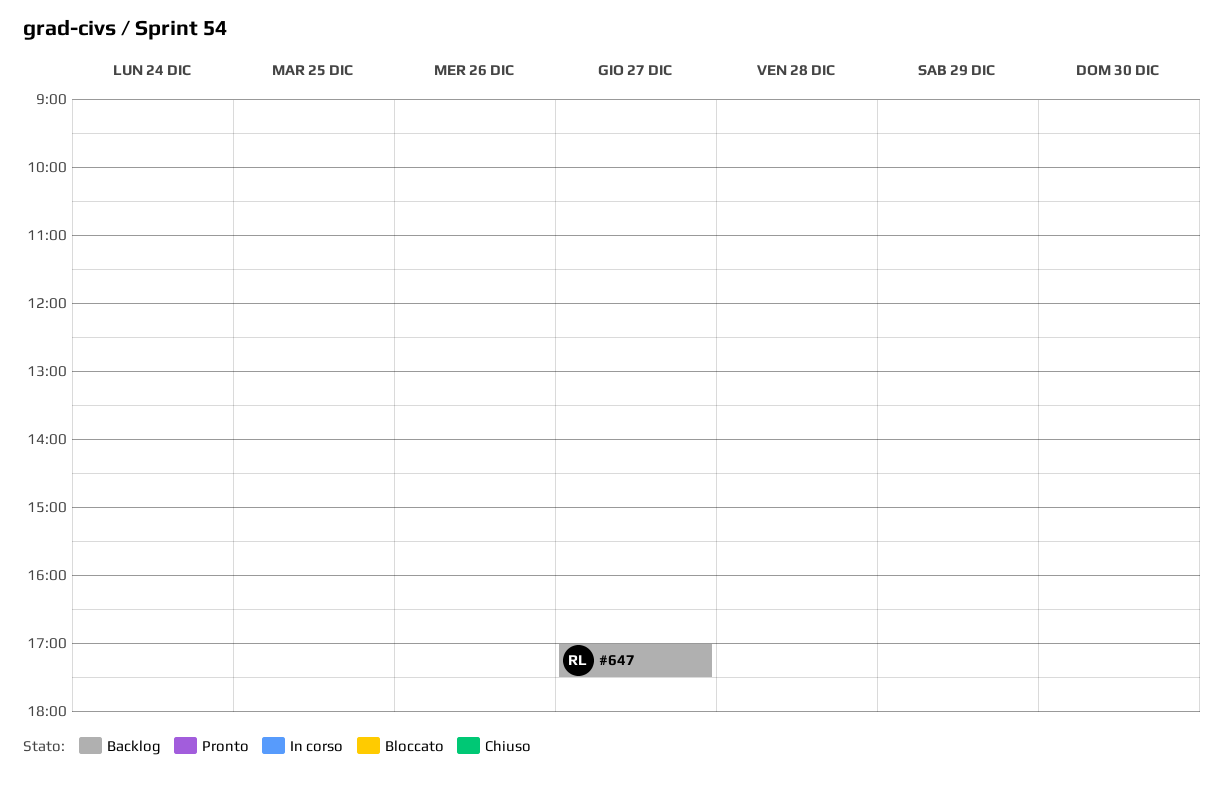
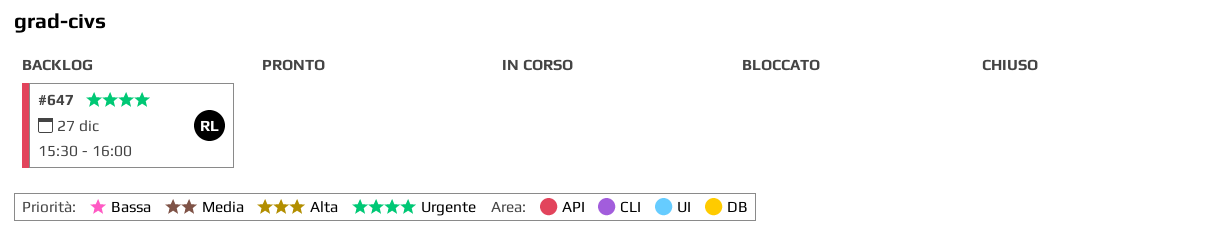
#647, begins: 17:00 -> 15:30
#647, ends: 17:30 -> 16:00

